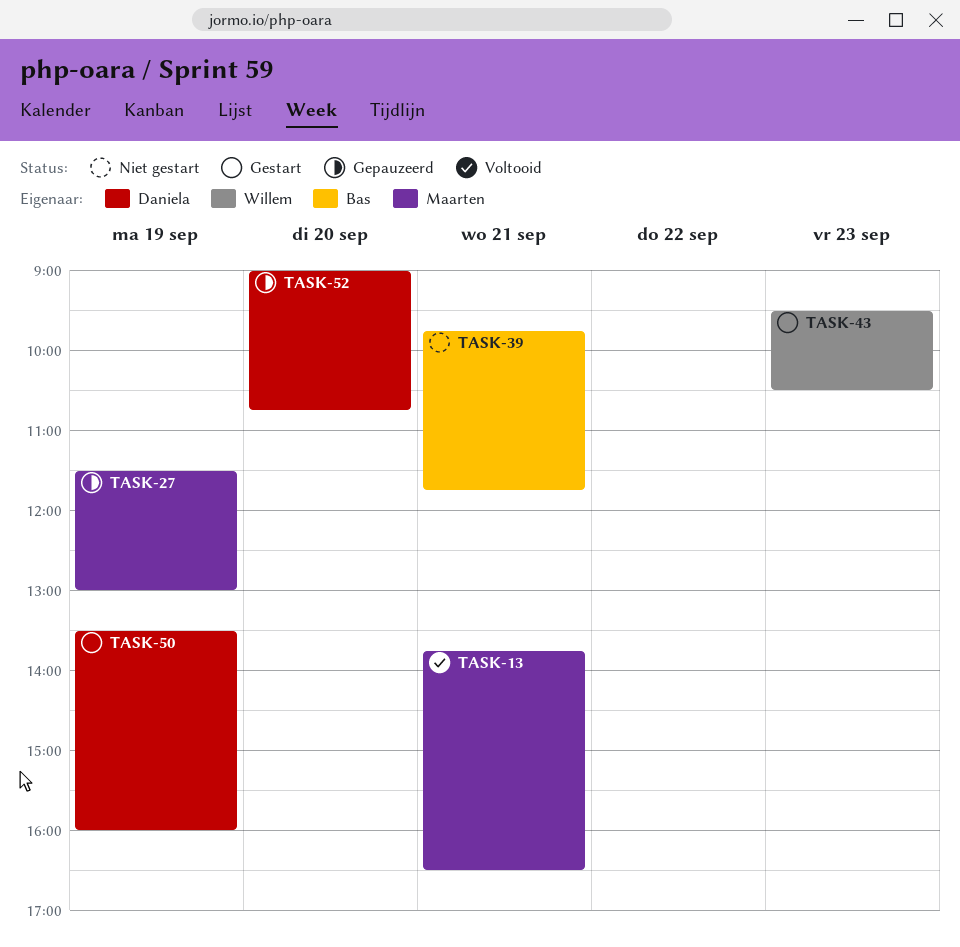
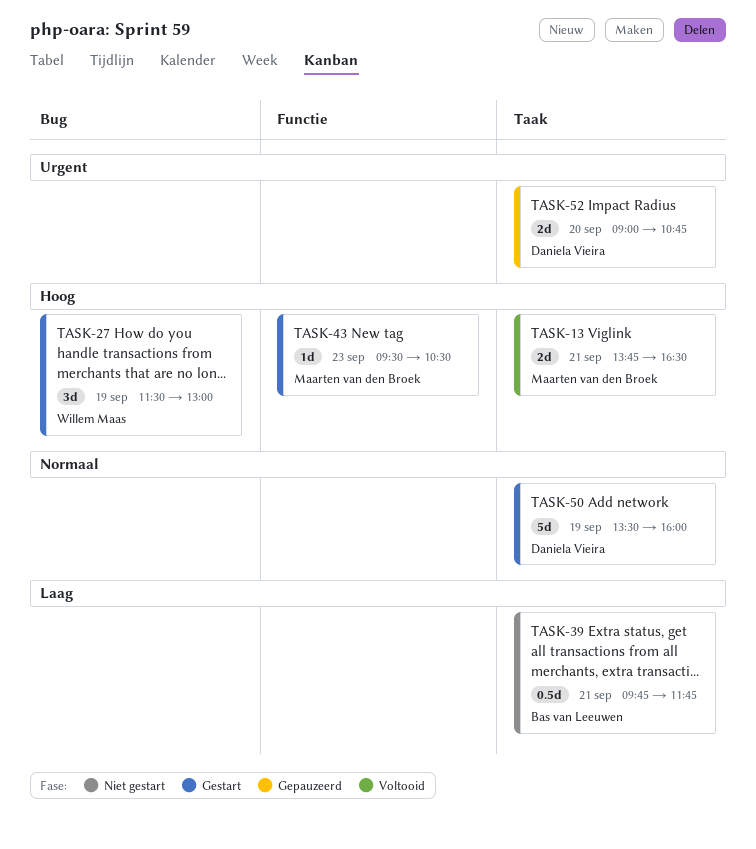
TASK-27, status: Gepauzeerd -> Gestart
TASK-27, owner: Maarten van den Broek -> Willem Maas
TASK-43, owner: Willem Maas -> Maarten van den Broek

